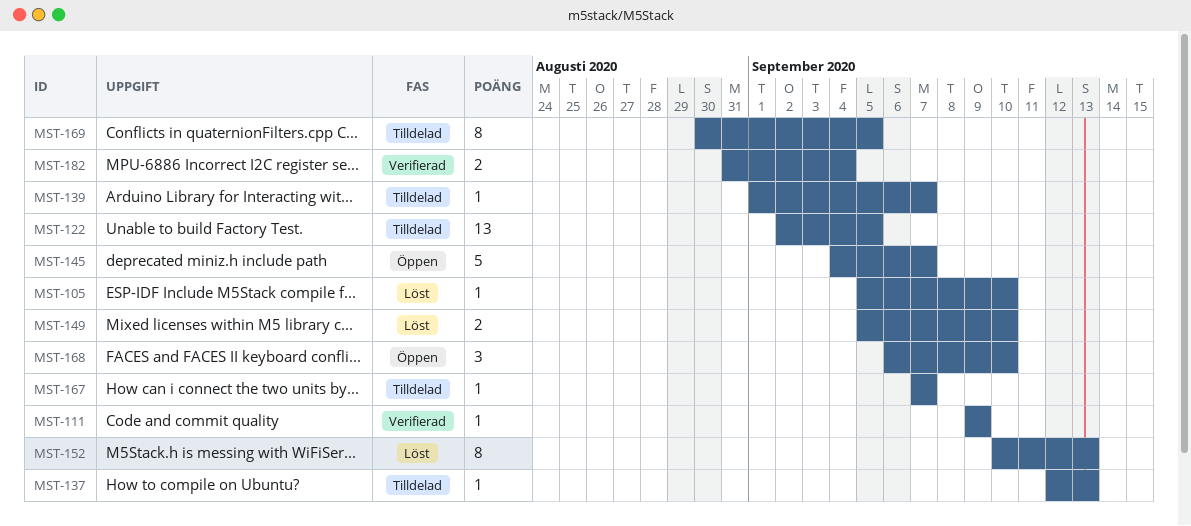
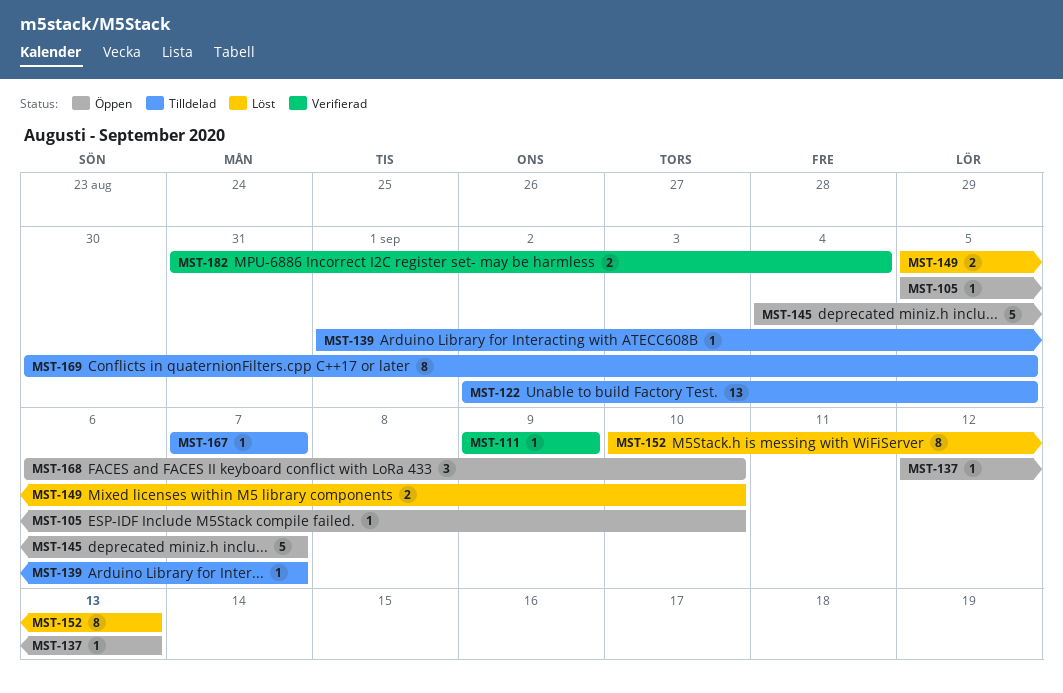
MST-105, status: Löst -> Öppen
MST-137, status: Tilldelad -> Öppen

